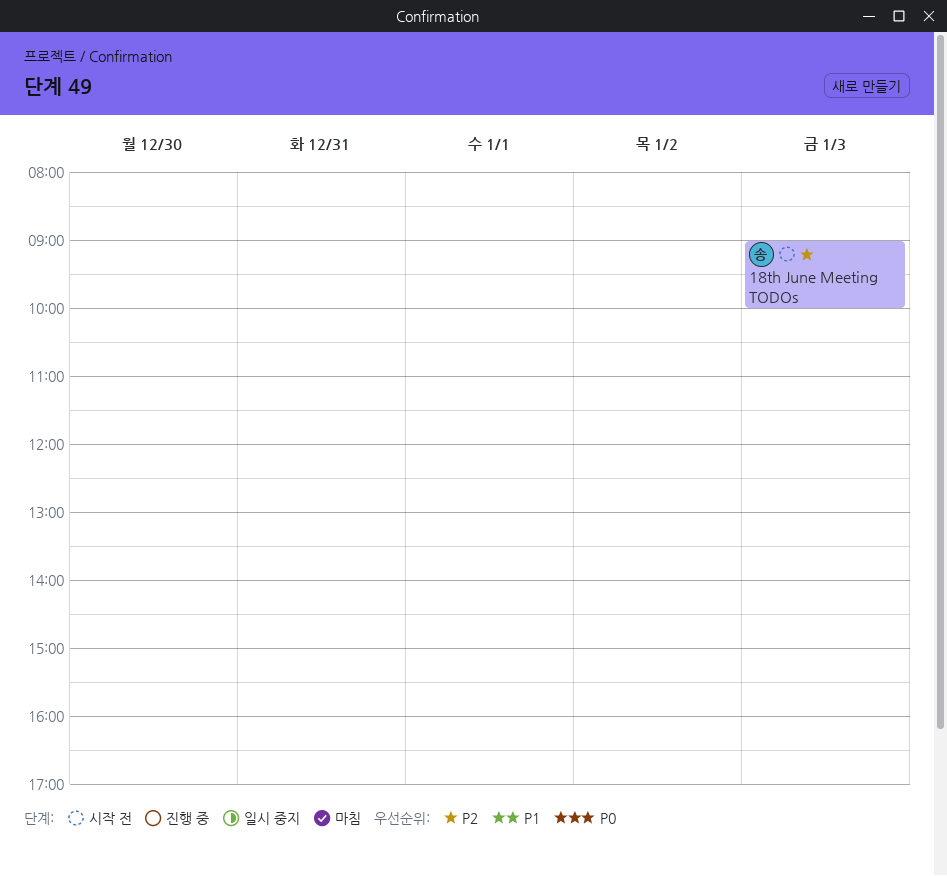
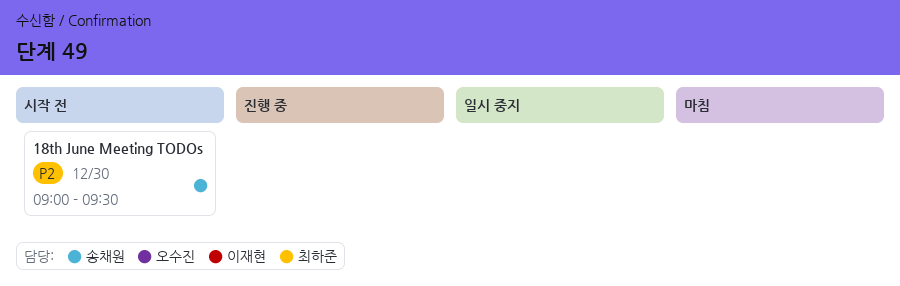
18th June Meeting TODOs, day: Jan 3 -> Dec 30
18th June Meeting TODOs, ends: 10:00 -> 09:30

